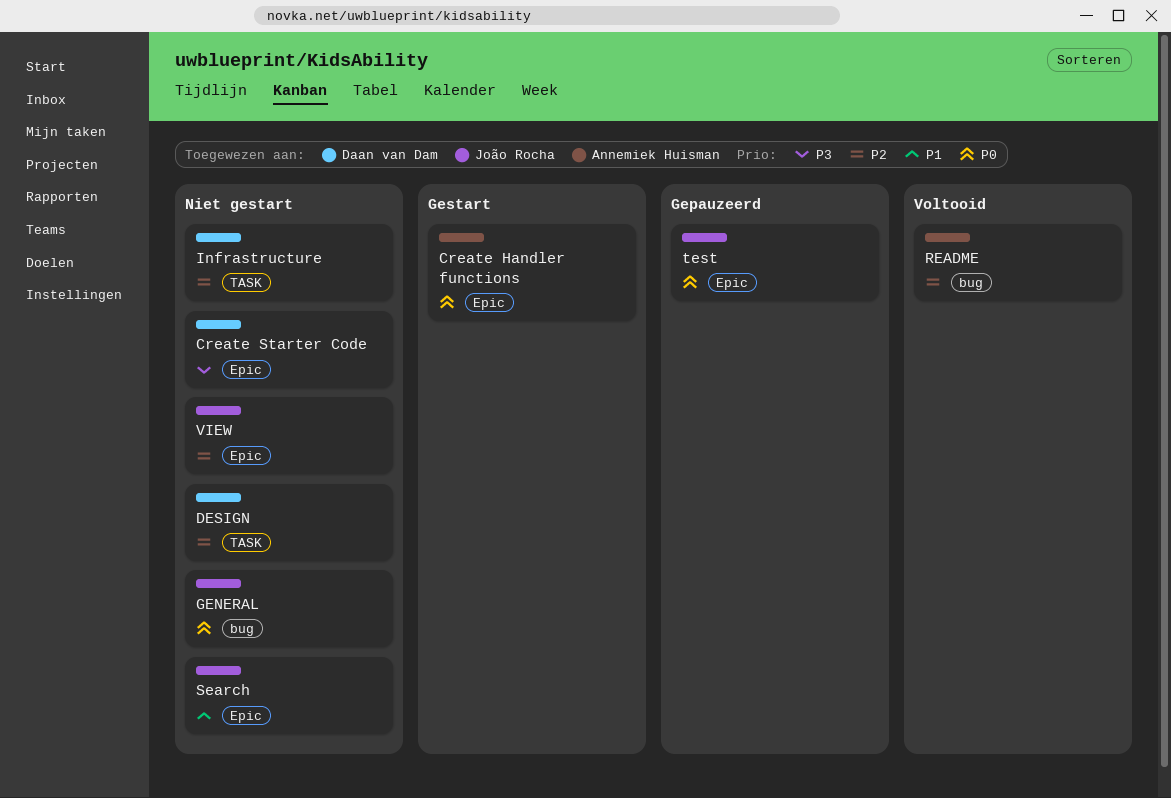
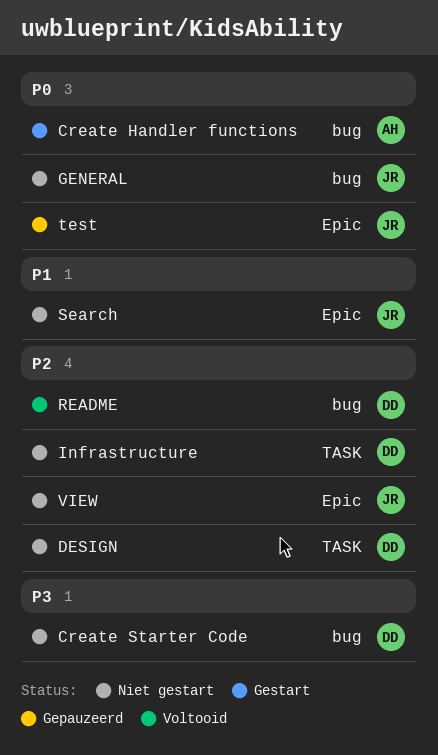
Create Handler functions, label: Epic -> bug
Create Starter Code, label: Epic -> bug
README, owner: Annemiek Huisman -> Daan van Dam

